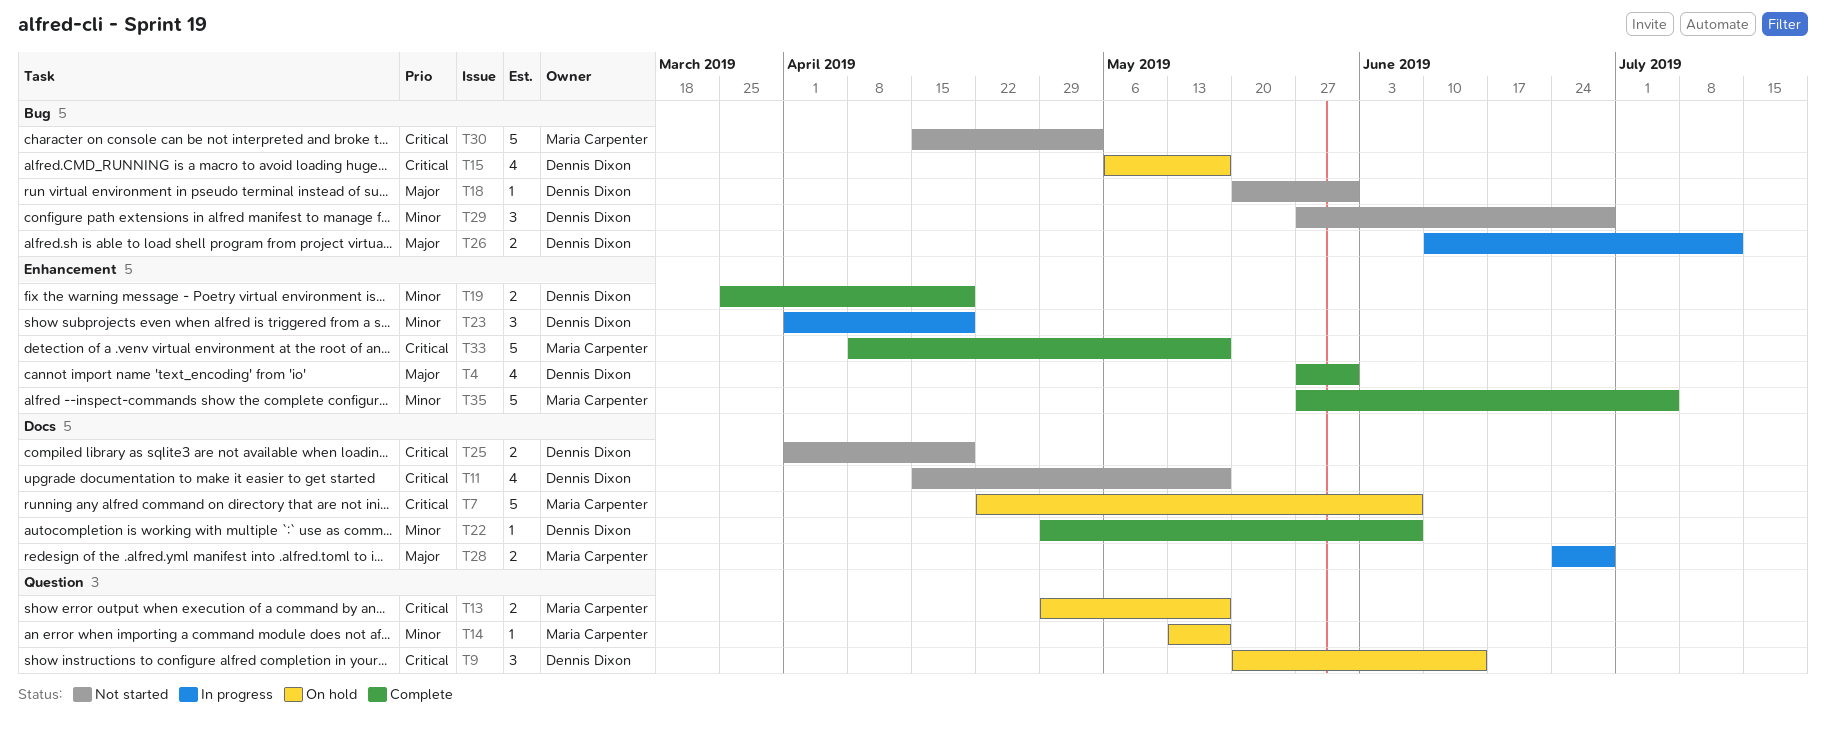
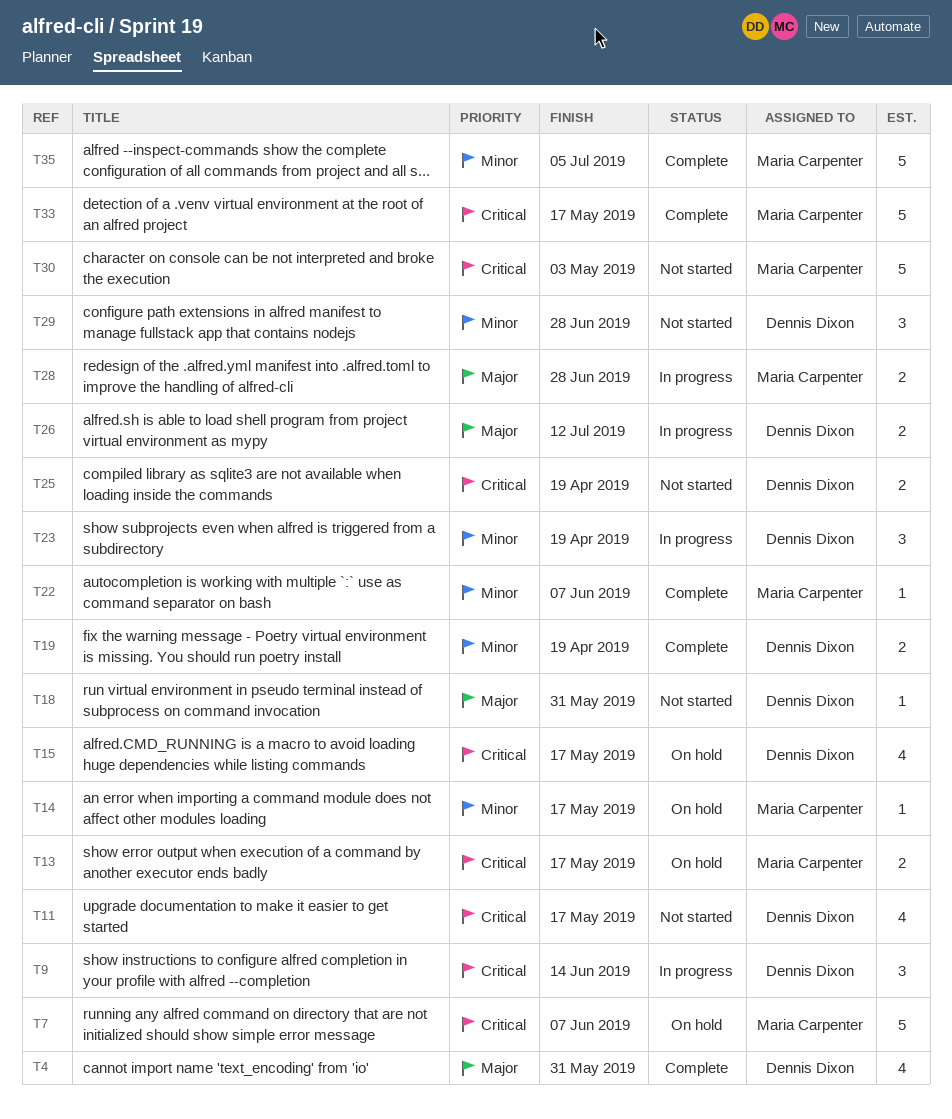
T9, status: On hold -> In progress
T22, owner: Dennis Dixon -> Maria Carpenter

